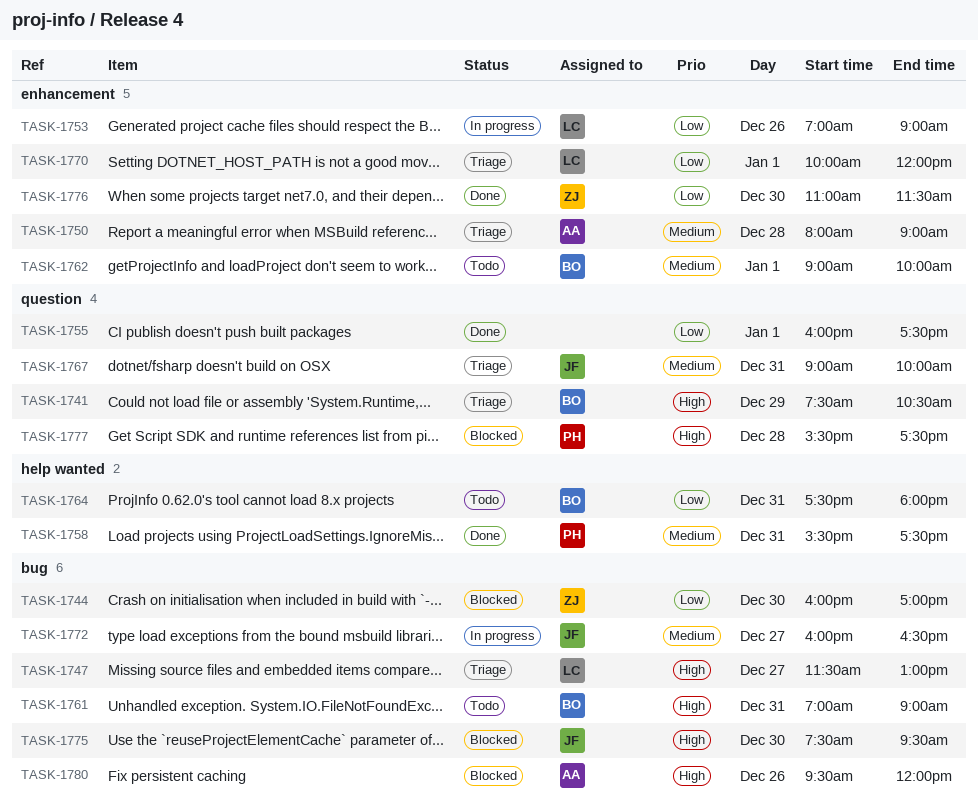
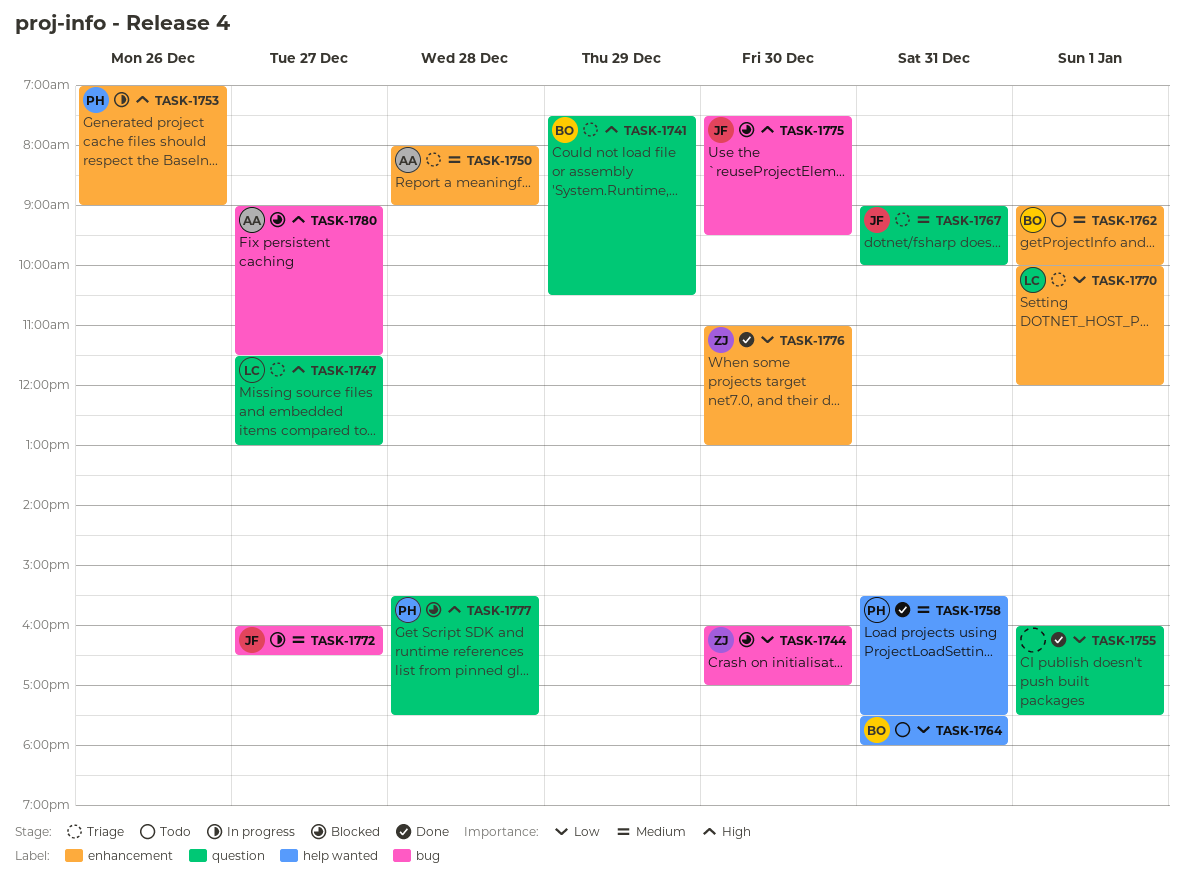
TASK-1747, label: bug -> question
TASK-1753, owner: LC -> PH
TASK-1753, priority: Low -> High
TASK-1761: present -> none
TASK-1776, ends: 11:30 -> 13:00
TASK-1780, day: Dec 26 -> Dec 27
TASK-1780, begins: 09:30 -> 09:00
TASK-1780, ends: 12:00 -> 11:30

